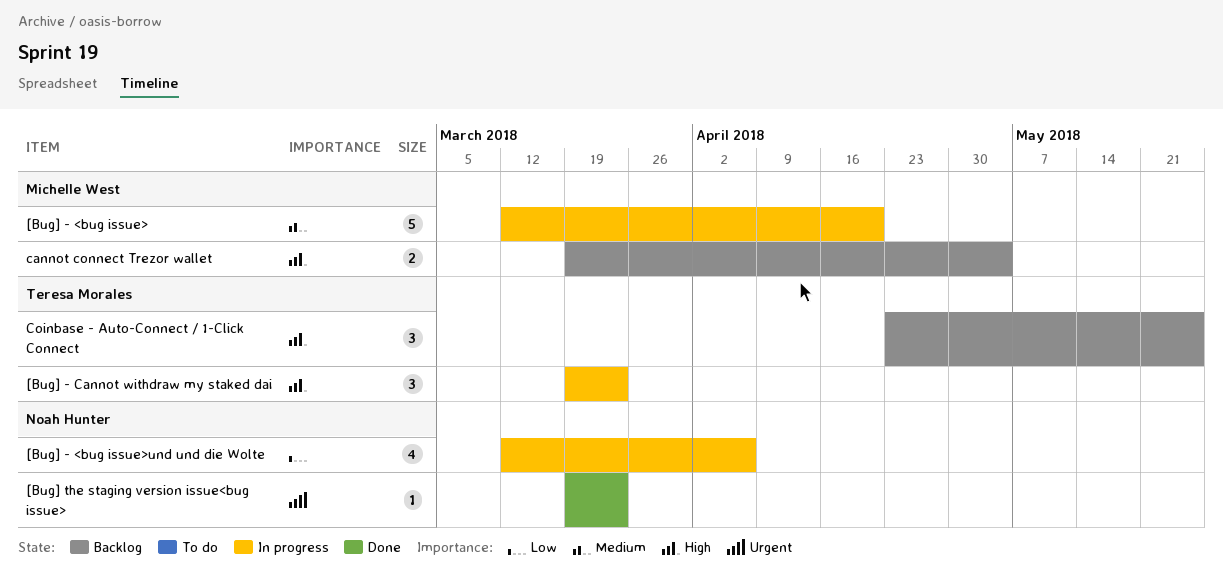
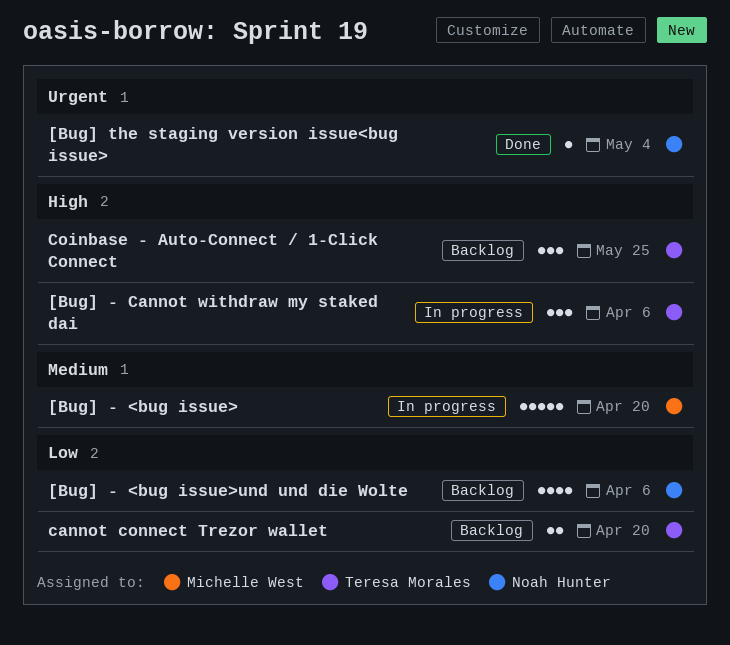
[Bug] - <bug issue>und und die Wolte, status: In progress -> Backlog
[Bug] - Cannot withdraw my staked dai, due: Mar 23 -> Apr 6
[Bug] the staging version issue<bug issue>, due: Mar 23 -> May 4
cannot connect Trezor wallet, owner: Michelle West -> Teresa Morales
cannot connect Trezor wallet, priority: High -> Low
cannot connect Trezor wallet, due: May 4 -> Apr 20

